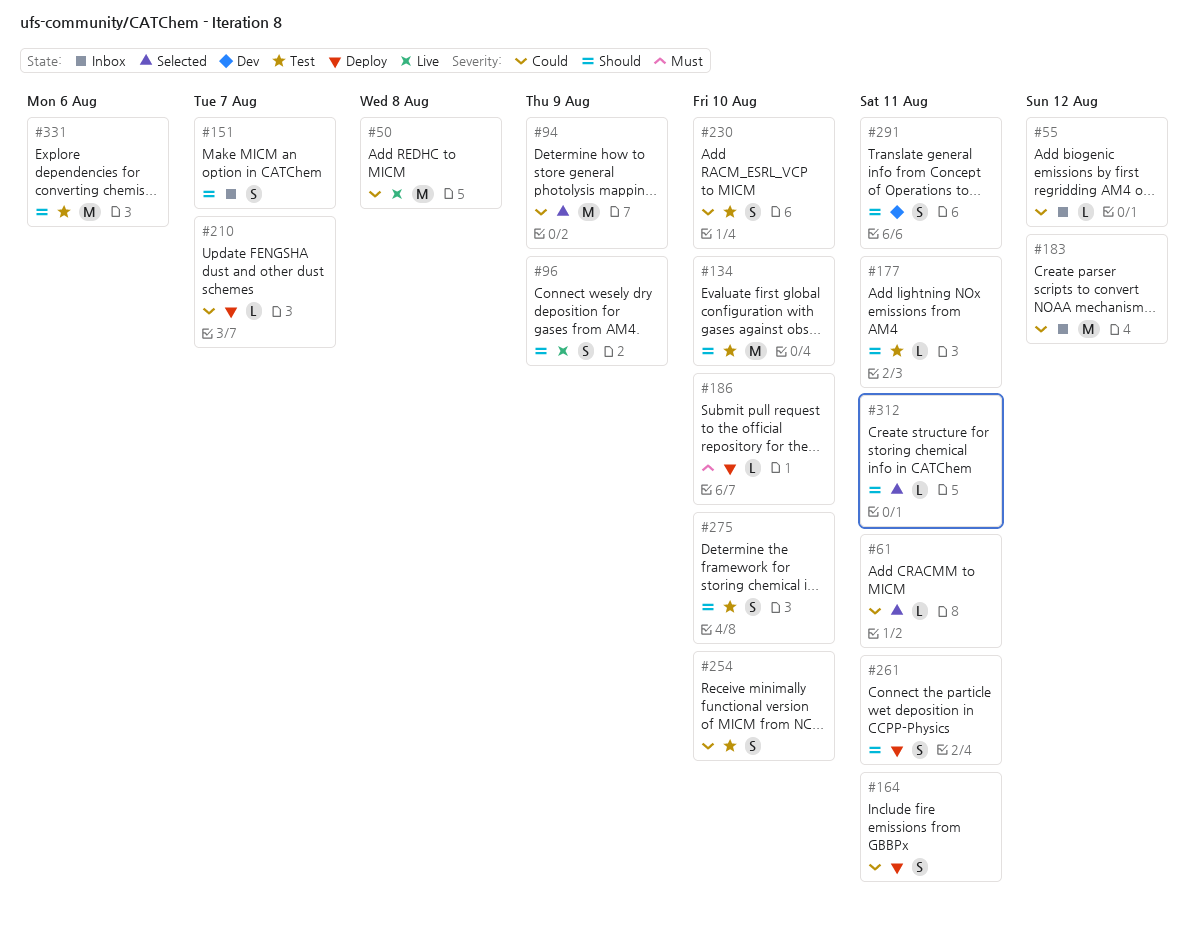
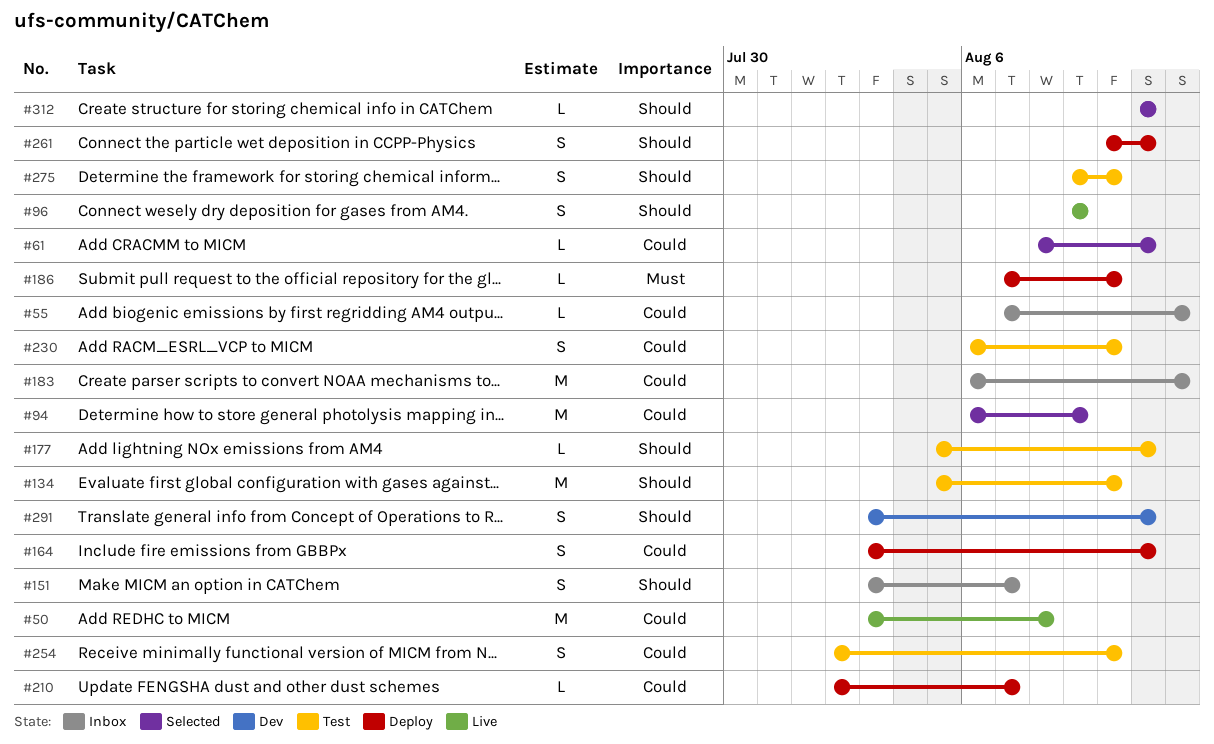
#331: present -> none

